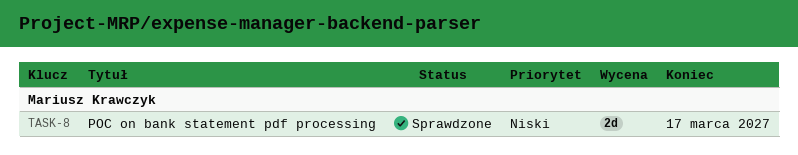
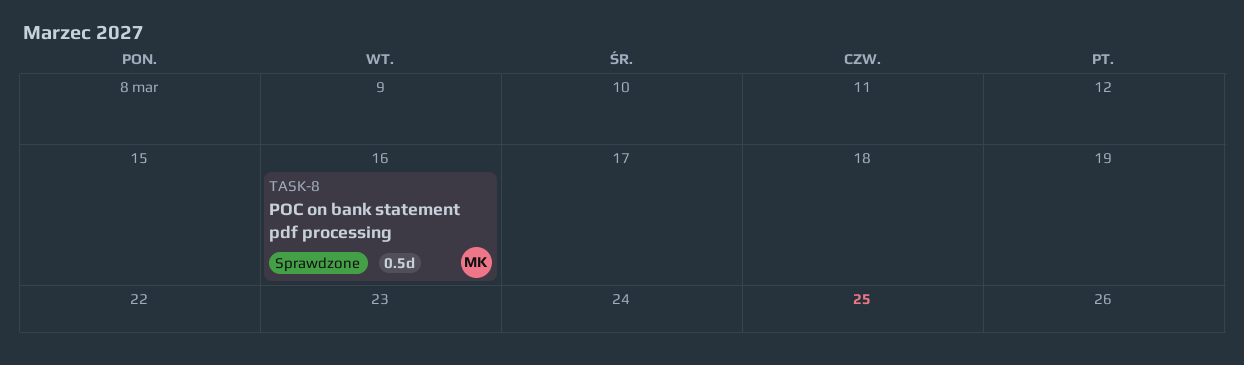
TASK-8, estimate: 2d -> 0.5d
TASK-8, due: Mar 17 -> Mar 16

